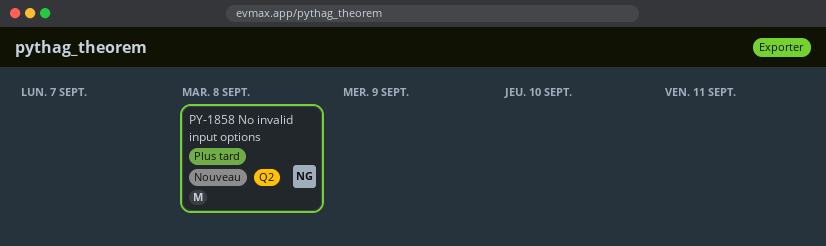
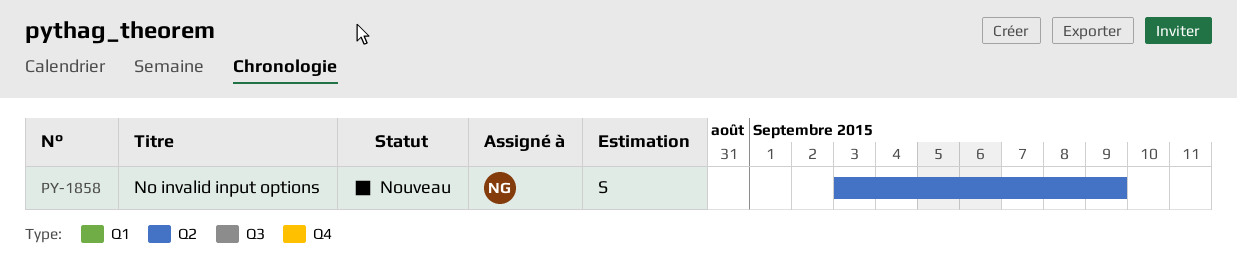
PY-1858, estimate: M -> S
PY-1858, due: Sep 8 -> Sep 9

